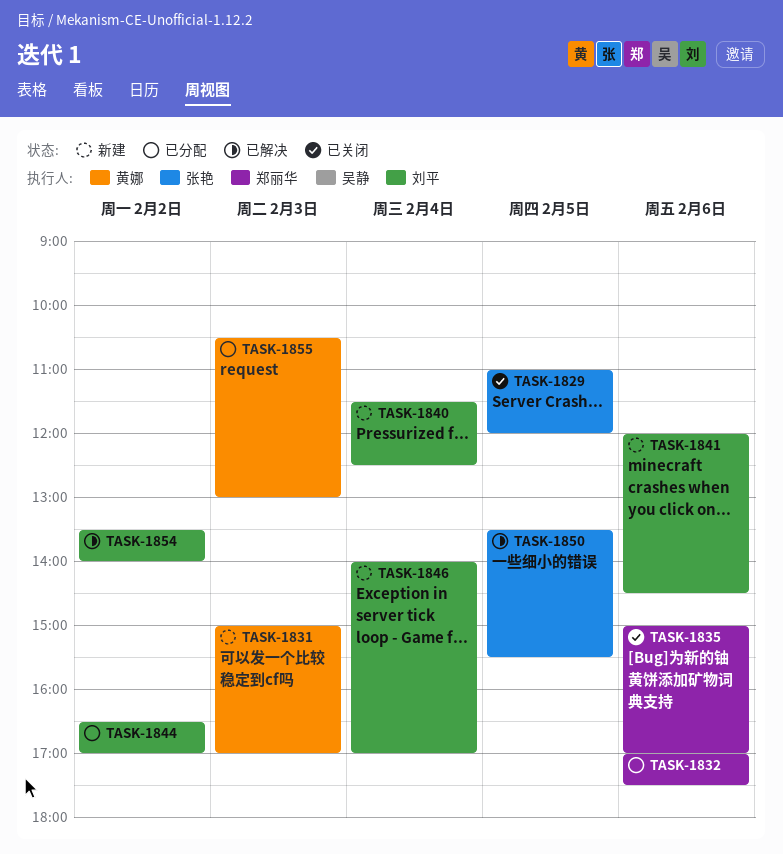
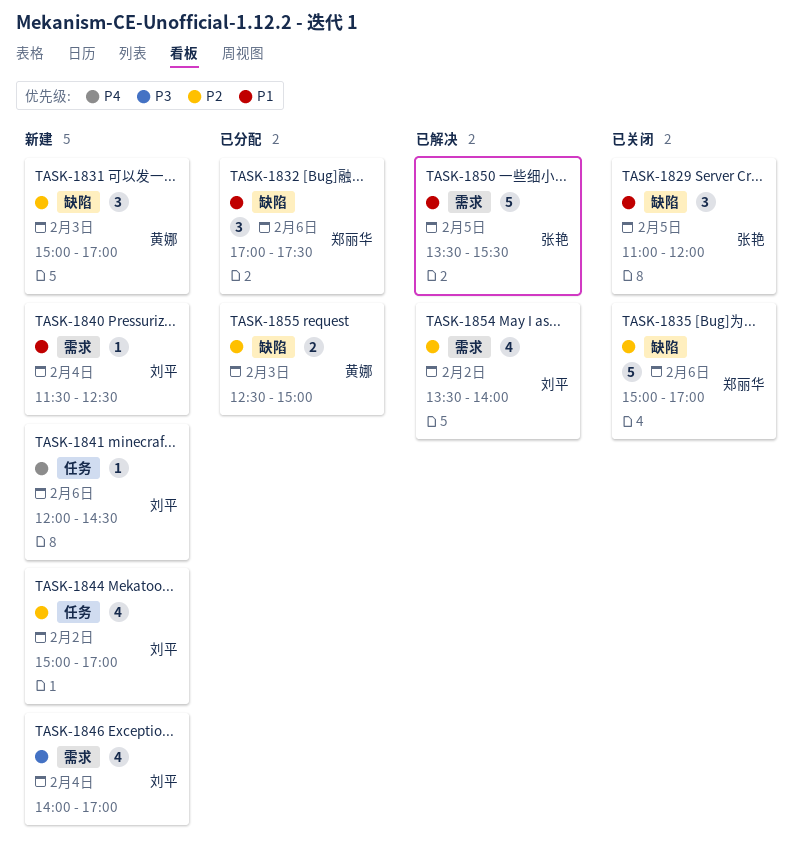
TASK-1844, status: 已分配 -> 新建
TASK-1844, begins: 16:30 -> 15:00
TASK-1855, begins: 10:30 -> 12:30
TASK-1855, ends: 13:00 -> 15:00

